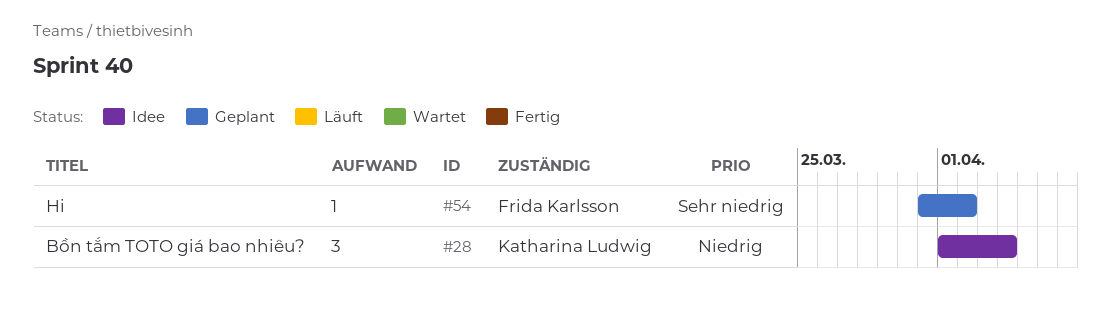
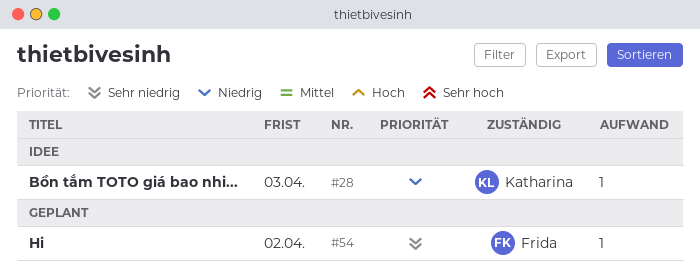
#28, estimate: 3 -> 1
#28, due: Apr 4 -> Apr 3

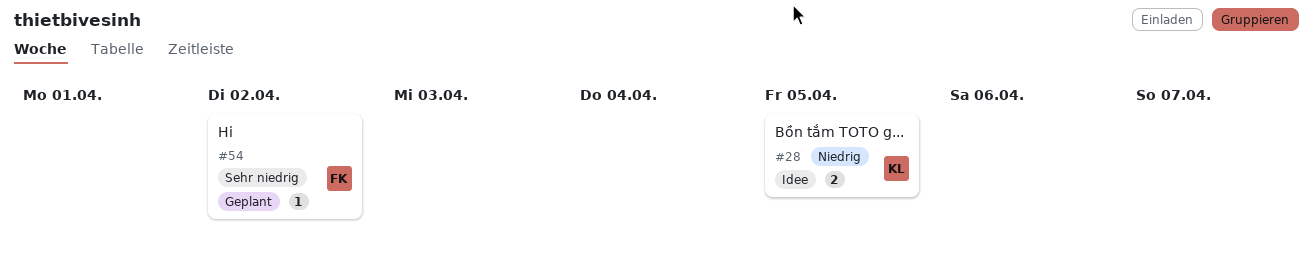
#28, estimate: 1 -> 2
#28, due: Apr 3 -> Apr 5

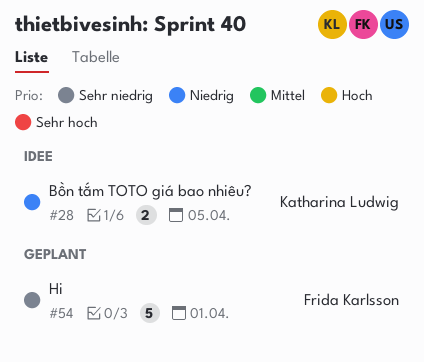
#54, estimate: 1 -> 5
#54, due: Apr 2 -> Apr 1

